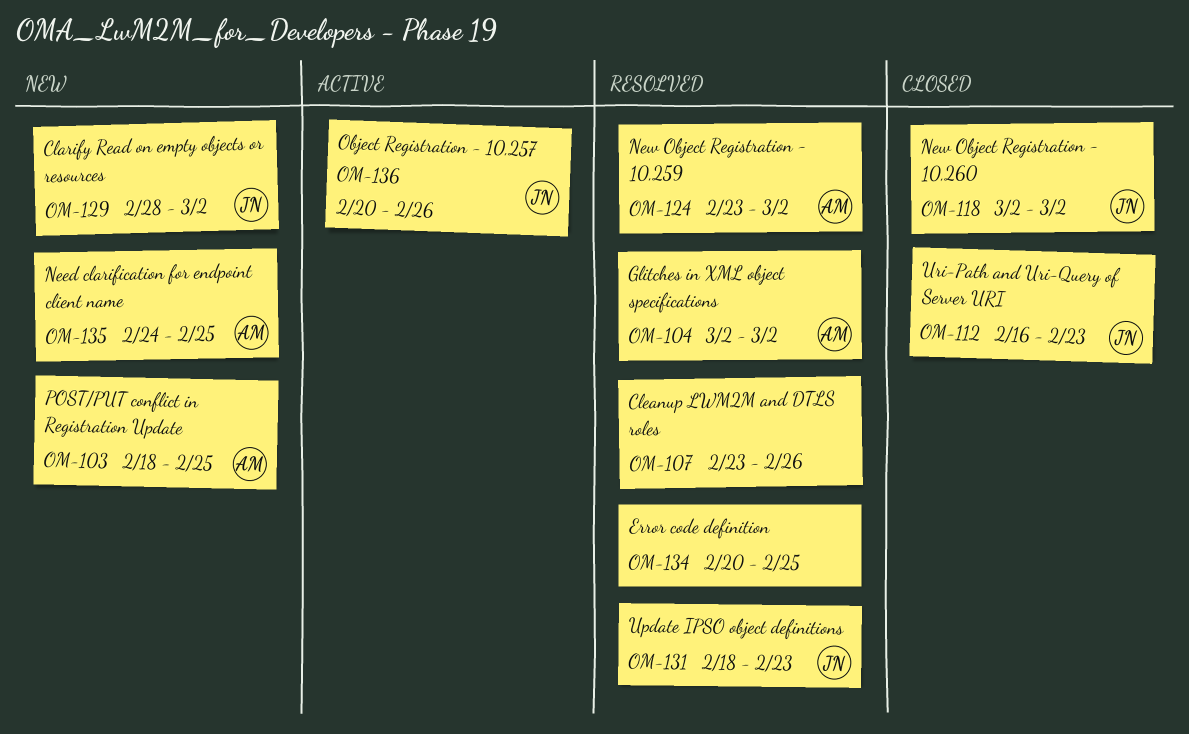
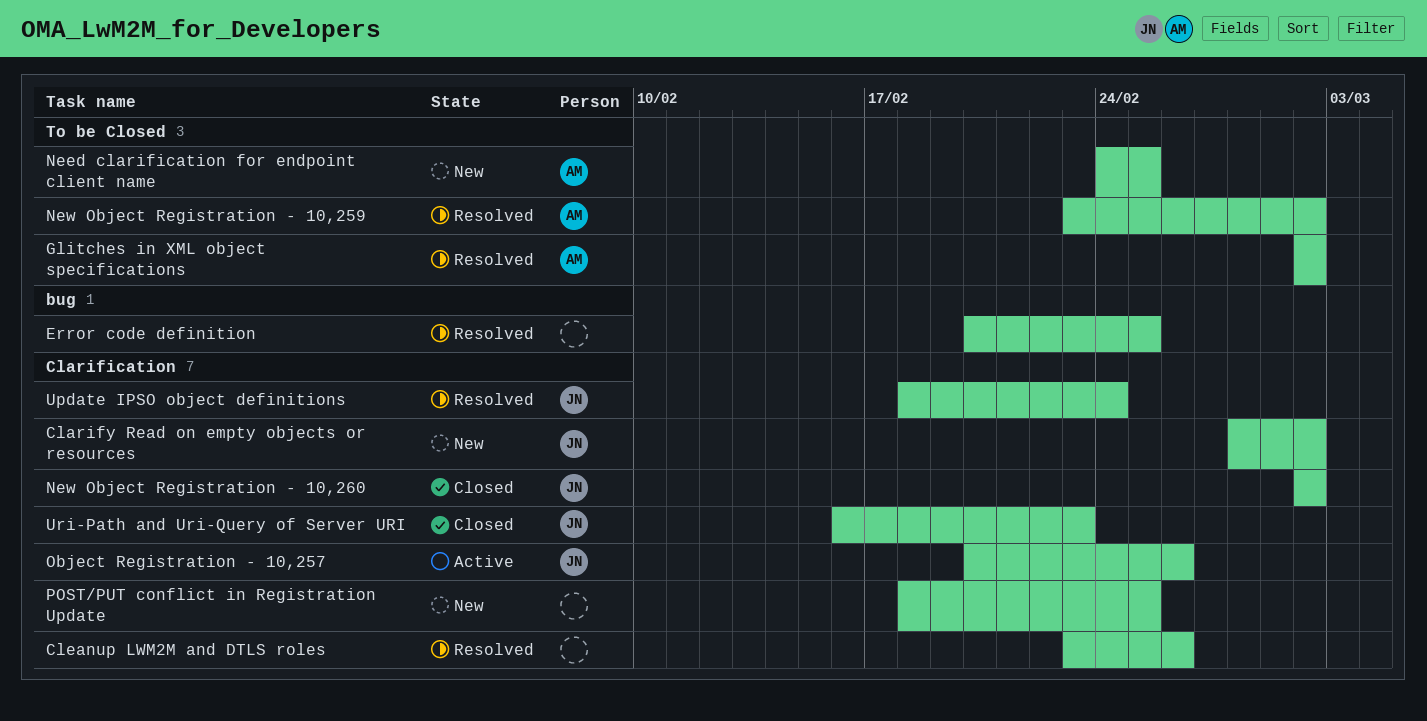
POST/PUT conflict in Registration Update, owner: AM -> none
Update IPSO object definitions, due: Feb 23 -> Feb 24

